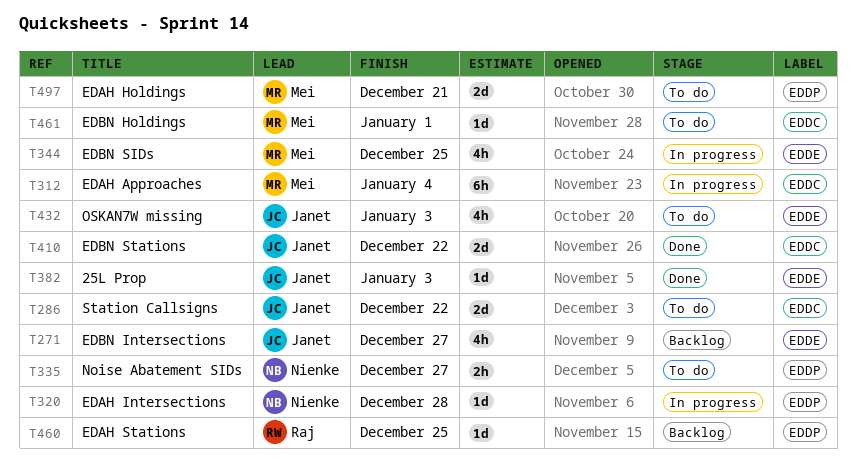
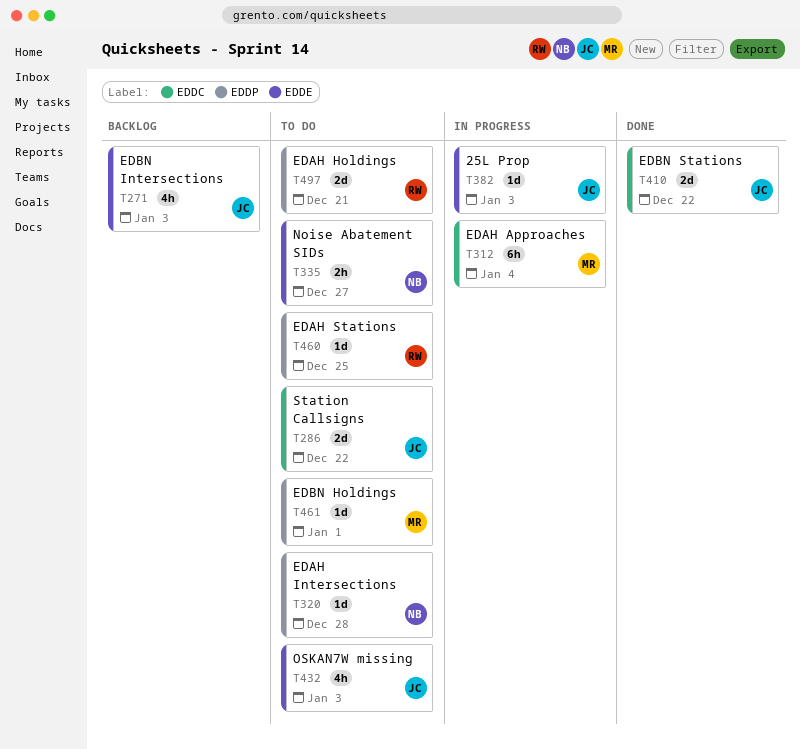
T271, due: Dec 27 -> Jan 3
T320, status: In progress -> To do
T335, label: EDDP -> EDDE
T344: present -> none
T382, status: Done -> In progress
T460, status: Backlog -> To do
T461, label: EDDC -> EDDP
T497, owner: Mei -> Raj

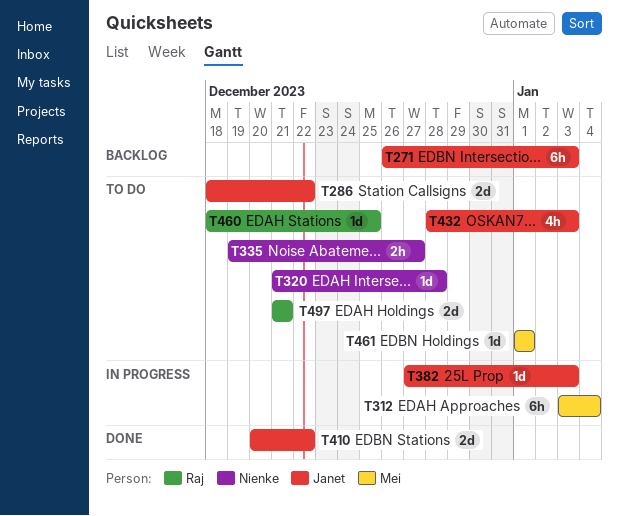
T271, estimate: 4h -> 6h

